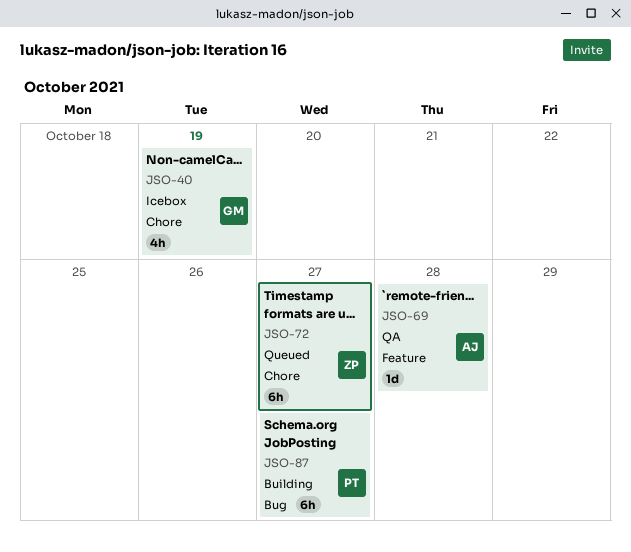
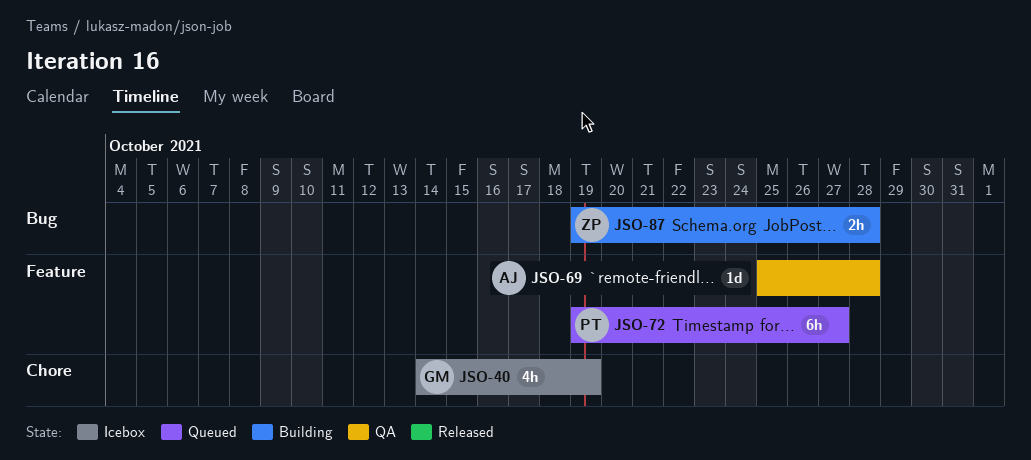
JSO-72, owner: ZP -> PT
JSO-72, label: Chore -> Feature
JSO-87, owner: PT -> ZP
JSO-87, estimate: 6h -> 2h
JSO-87, due: Oct 27 -> Oct 28

